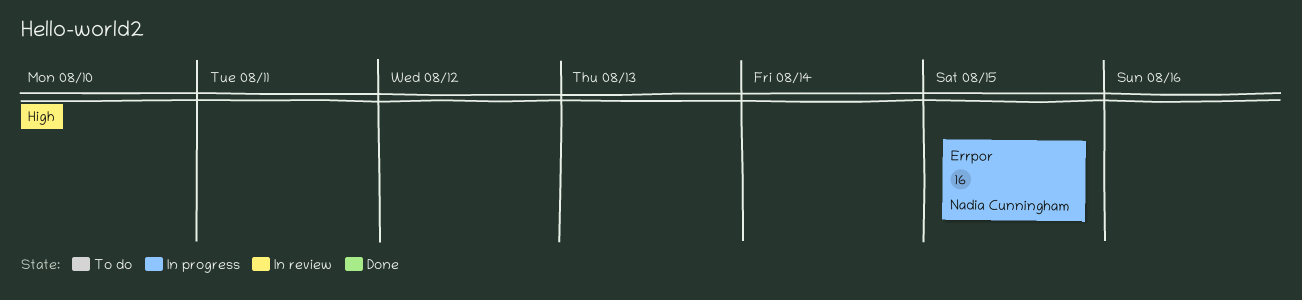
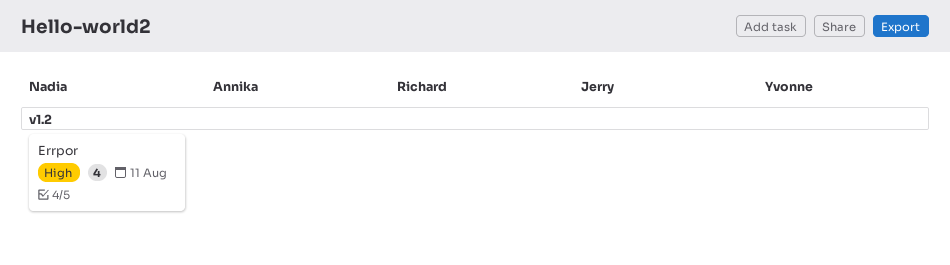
Errpor, estimate: 16 -> 4
Errpor, due: Aug 15 -> Aug 11

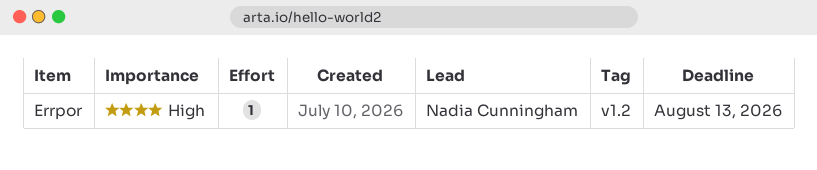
Errpor, estimate: 4 -> 1
Errpor, due: Aug 11 -> Aug 13

